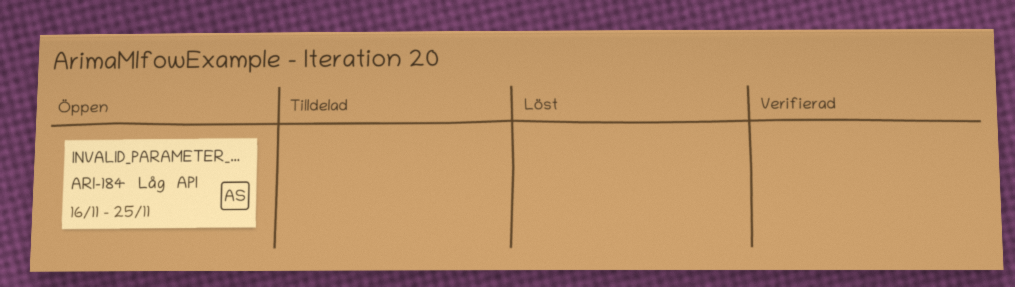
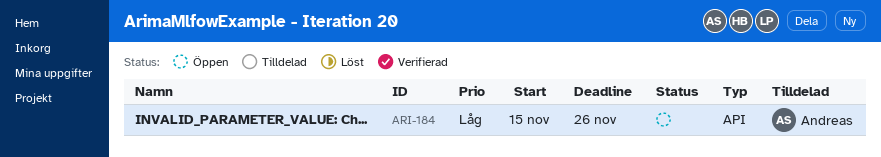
ARI-184, start: Nov 16 -> Nov 15
ARI-184, due: Nov 25 -> Nov 26

